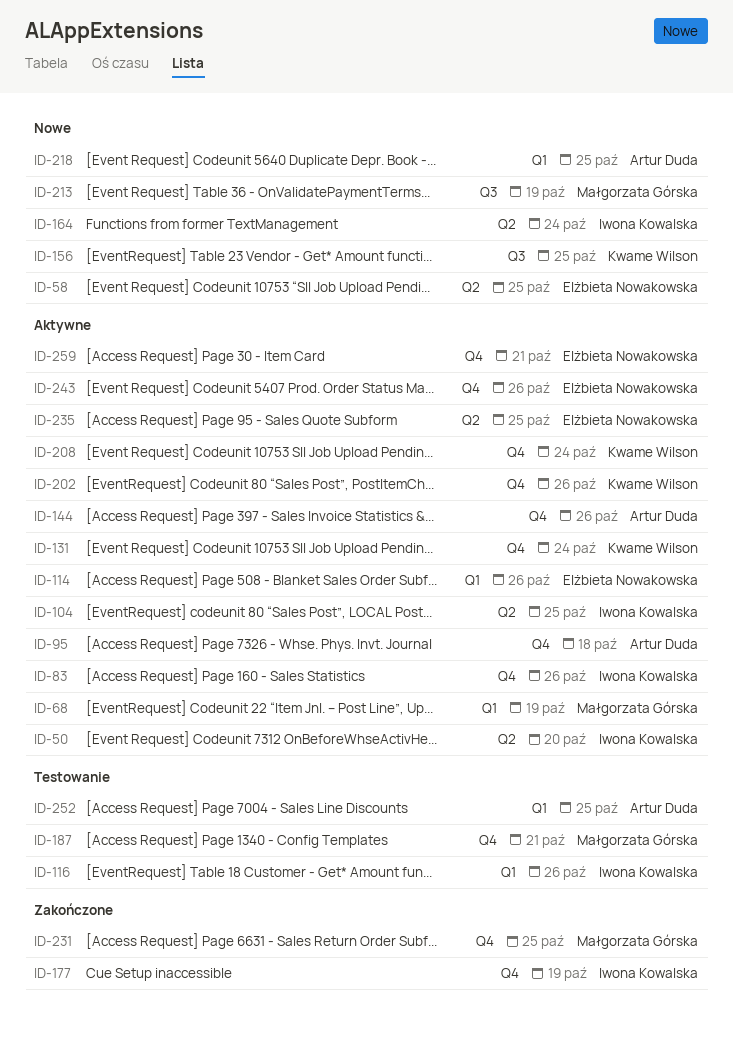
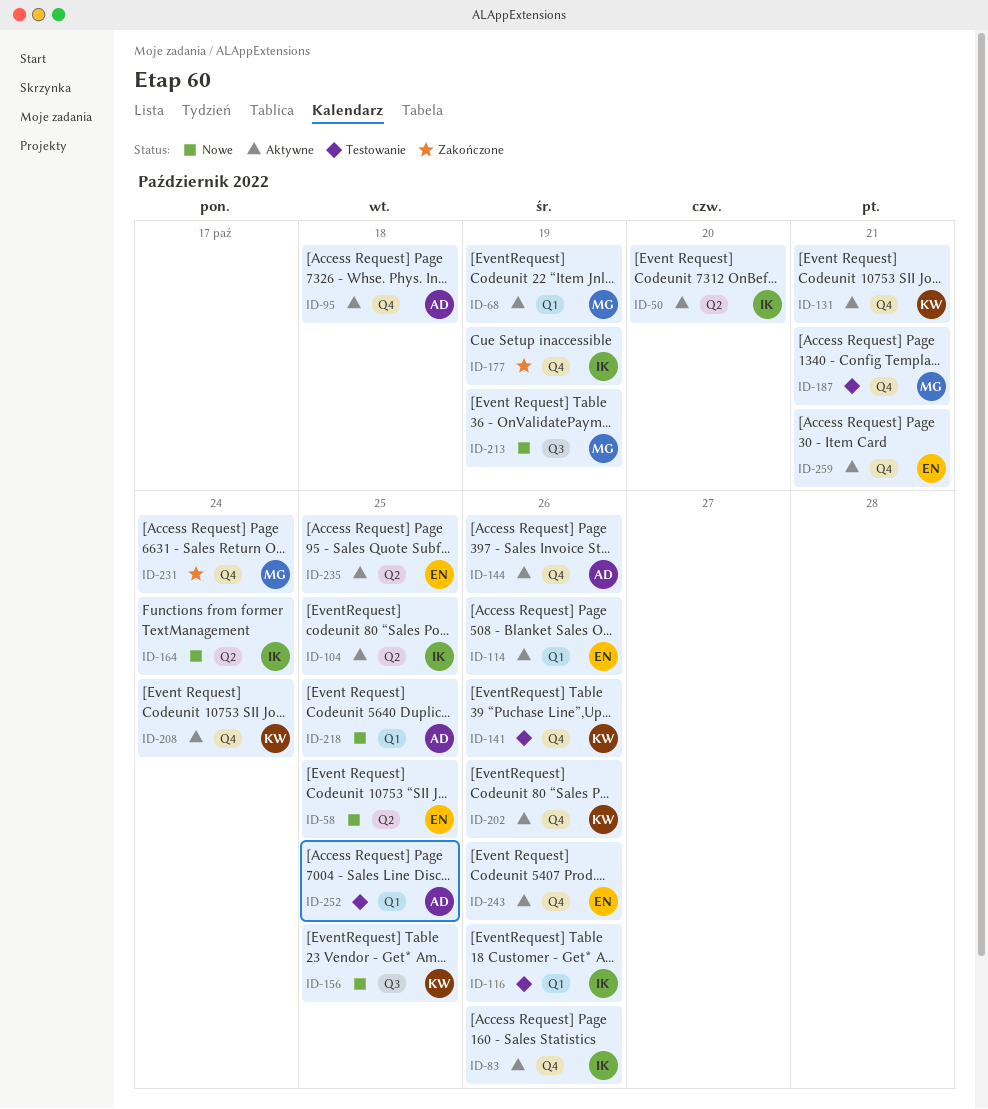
ID-131, due: Oct 24 -> Oct 21
ID-141: none -> present
ID-231, due: Oct 25 -> Oct 24

